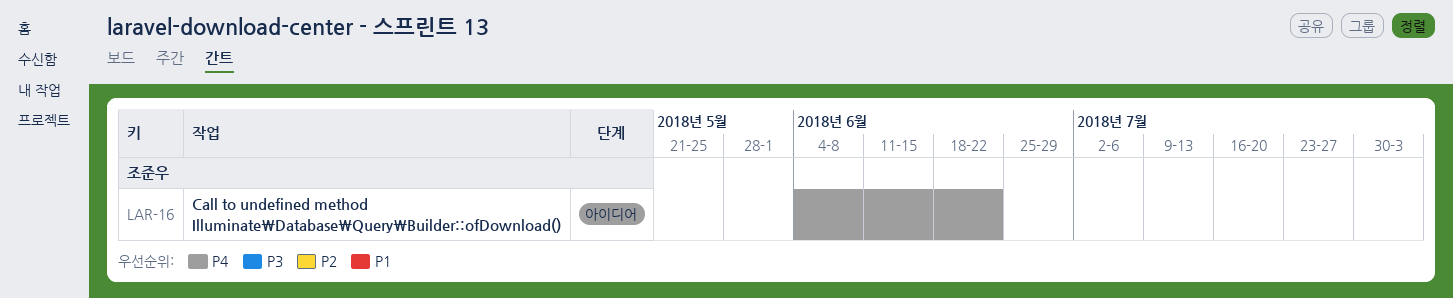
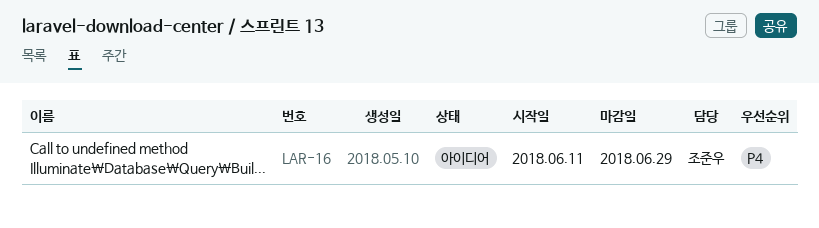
LAR-16, start: Jun 4 -> Jun 11
LAR-16, due: Jun 22 -> Jun 29

